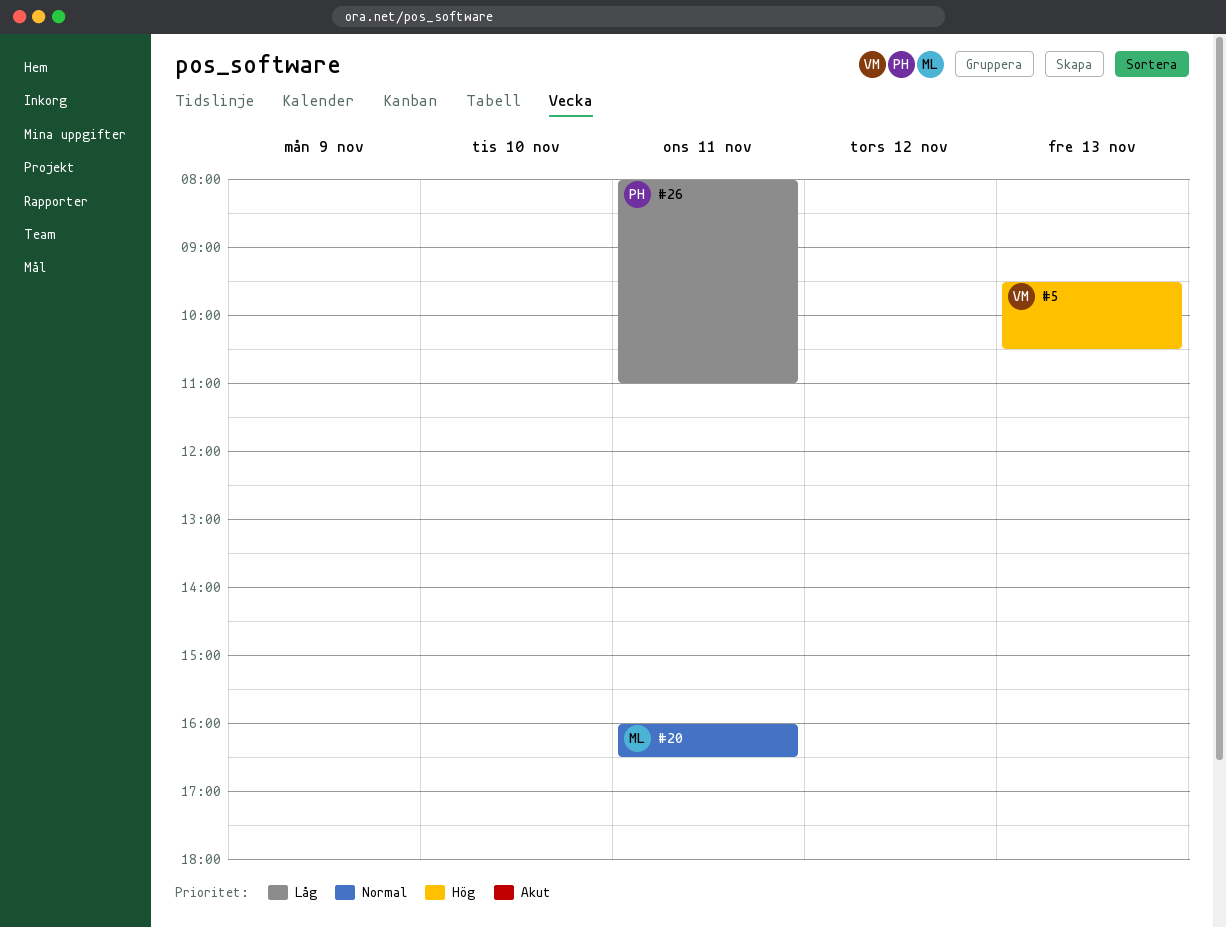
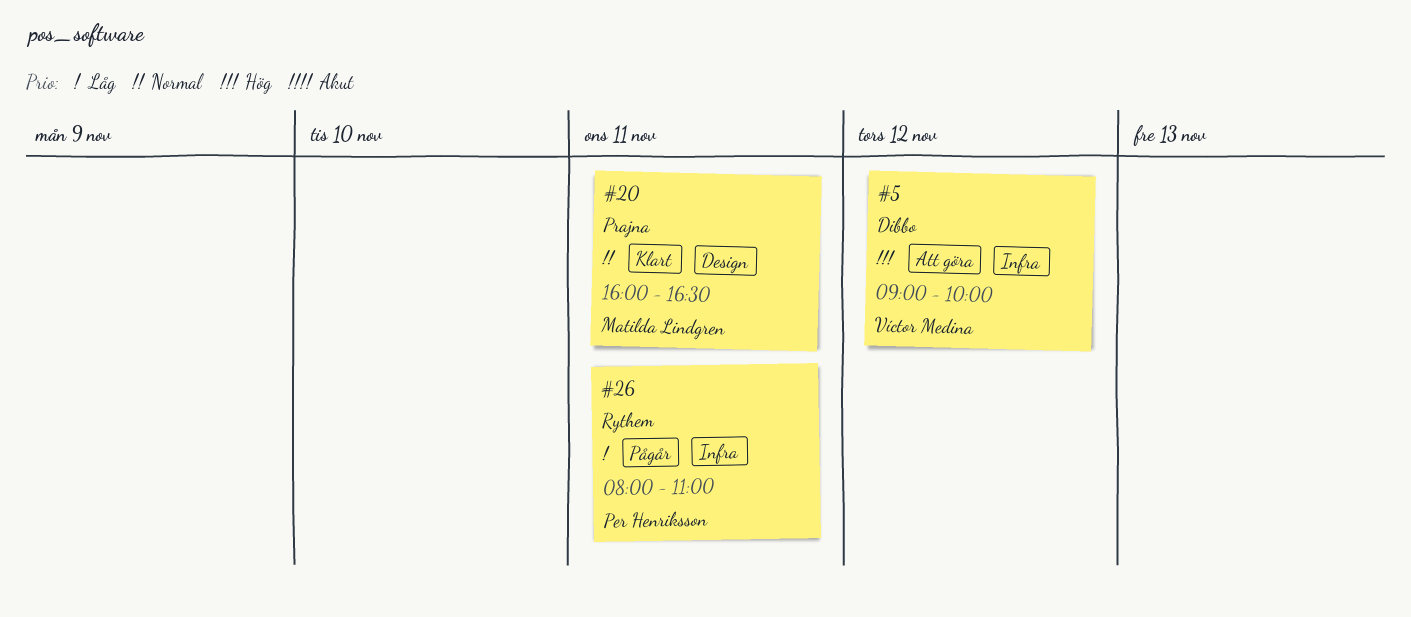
#5, day: Nov 13 -> Nov 12
#5, begins: 09:30 -> 09:00
#5, ends: 10:30 -> 10:00

